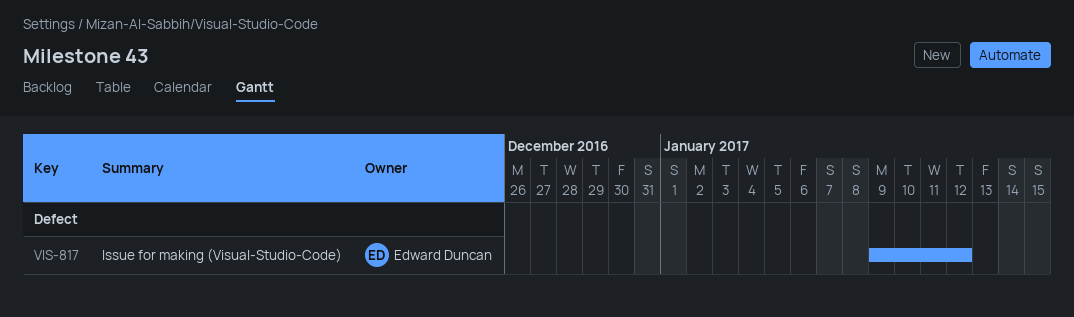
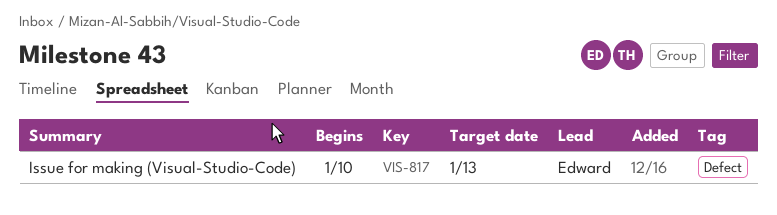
VIS-817, start: Jan 9 -> Jan 10
VIS-817, due: Jan 12 -> Jan 13

